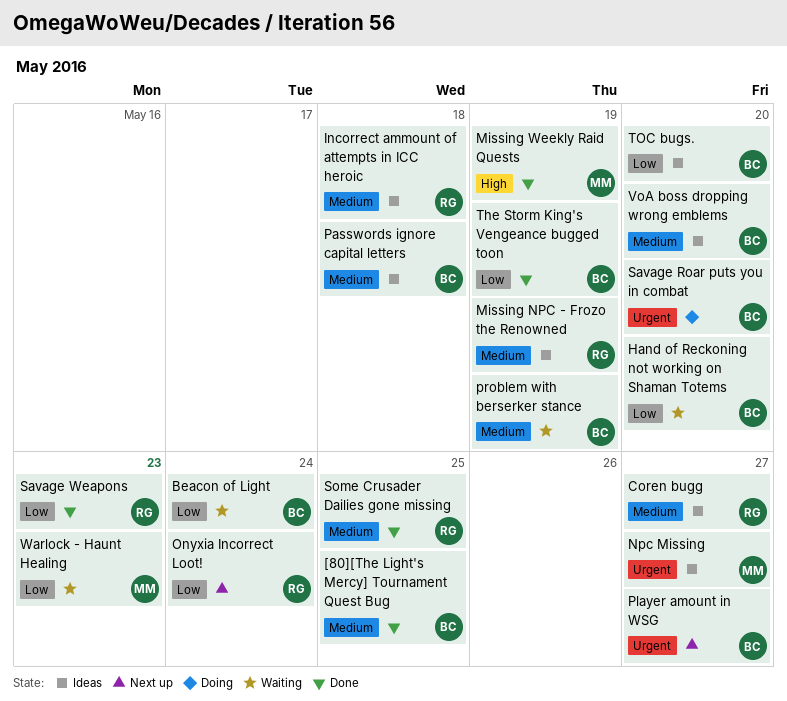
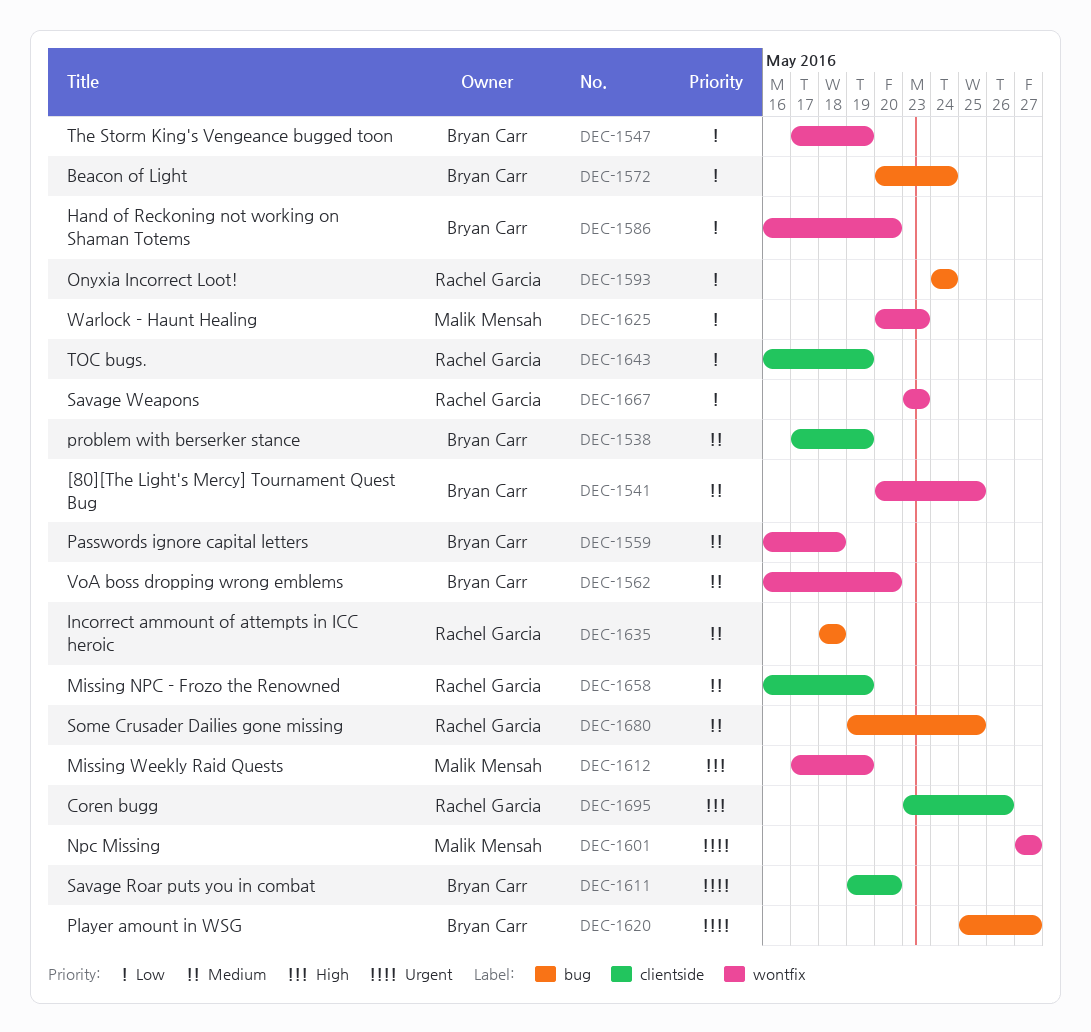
Coren bugg, priority: Medium -> High
Coren bugg, due: May 27 -> May 26
TOC bugs., owner: Bryan Carr -> Rachel Garcia
TOC bugs., due: May 20 -> May 19

